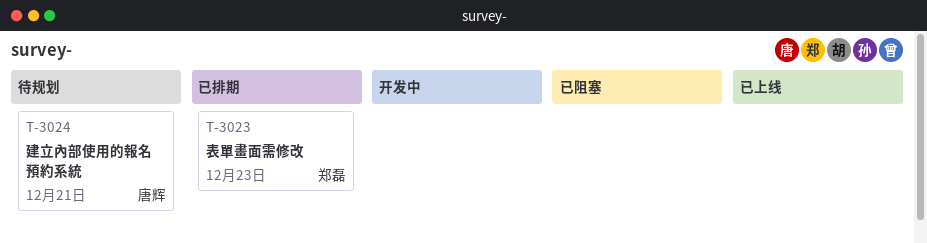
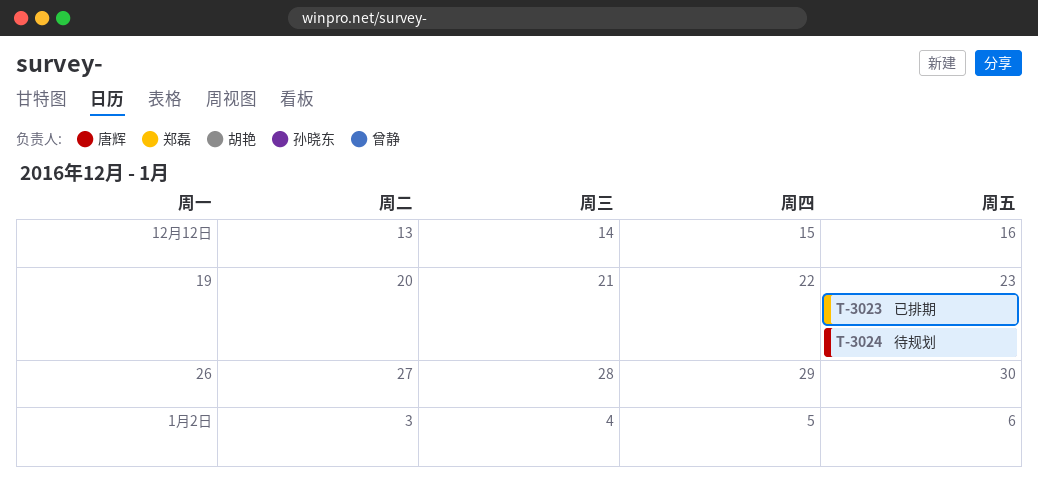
T-3024, due: Dec 21 -> Dec 23

